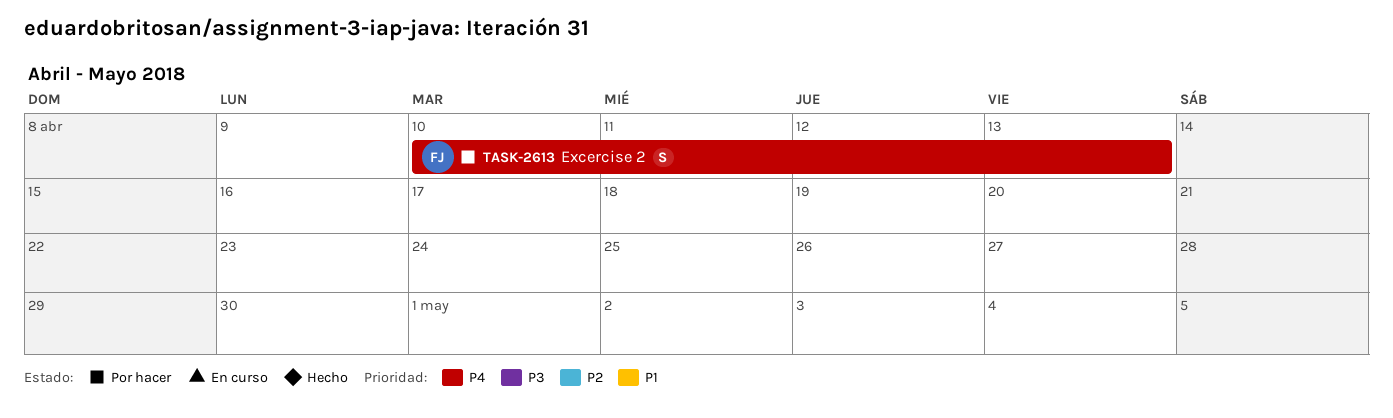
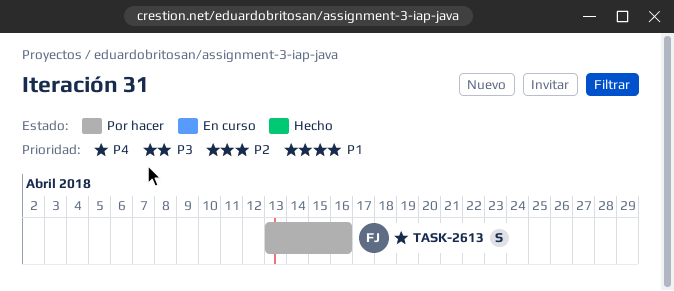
TASK-2613, start: Apr 10 -> Apr 13
TASK-2613, due: Apr 13 -> Apr 16

